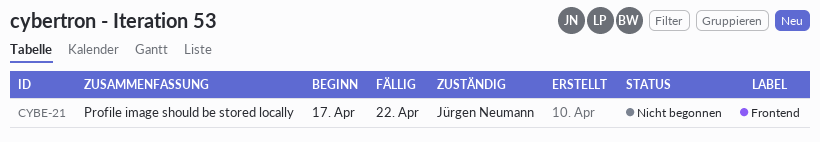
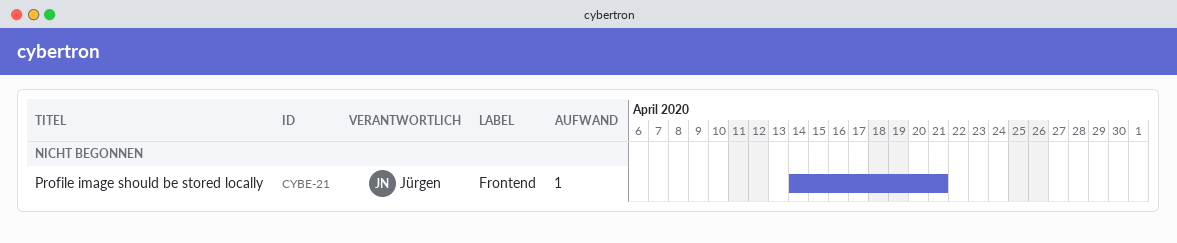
CYBE-21, start: Apr 17 -> Apr 14
CYBE-21, due: Apr 22 -> Apr 21

